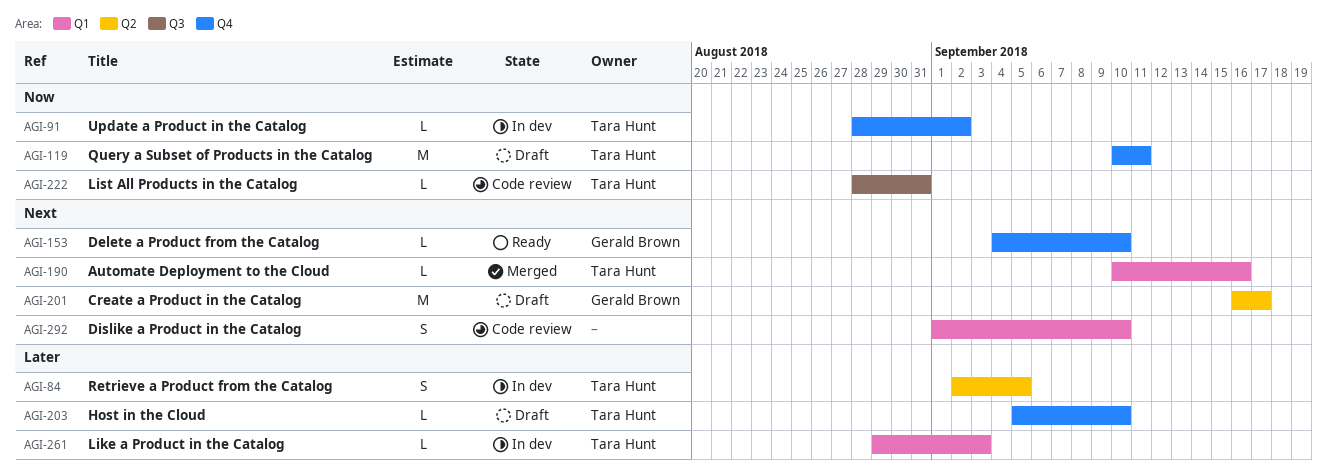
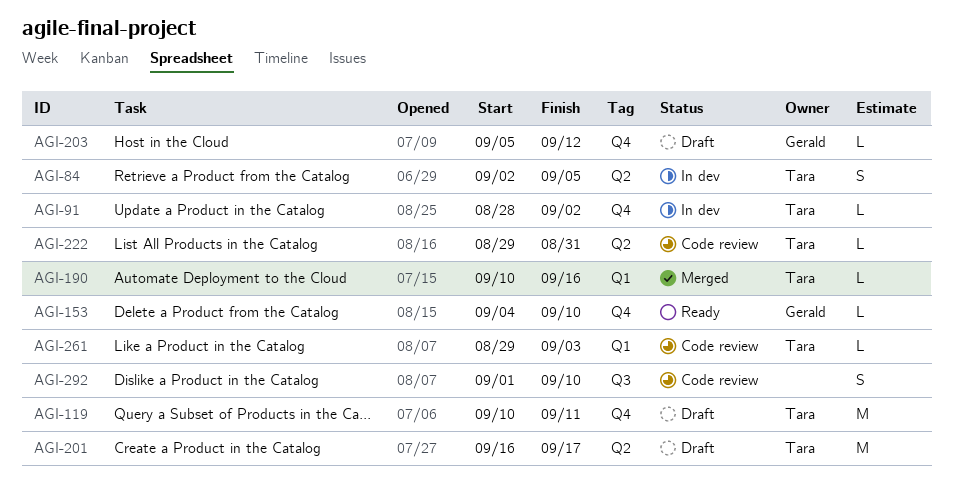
AGI-201, owner: Gerald Brown -> Tara Hunt
AGI-203, owner: Tara Hunt -> Gerald Brown
AGI-203, due: Sep 10 -> Sep 12
AGI-222, label: Q3 -> Q2
AGI-222, start: Aug 28 -> Aug 29
AGI-261, status: In dev -> Code review
AGI-292, label: Q1 -> Q3

